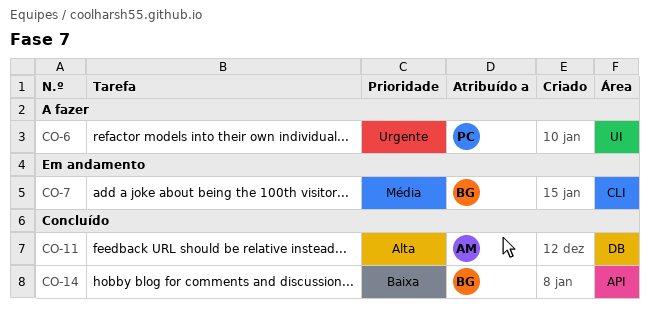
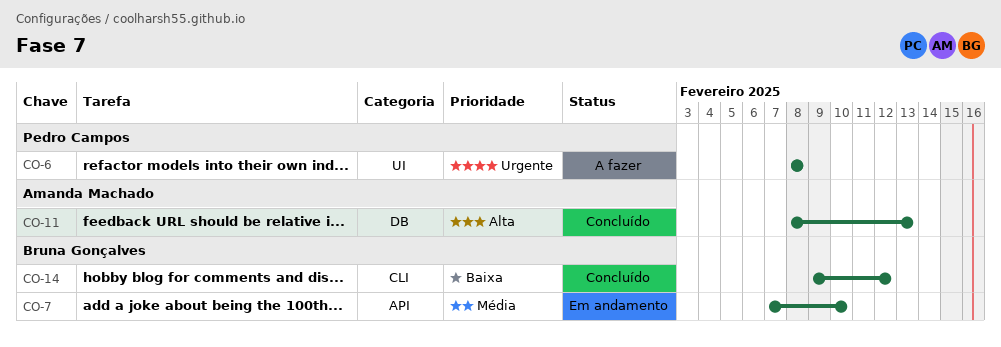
CO-7, label: CLI -> API
CO-14, label: API -> CLI

